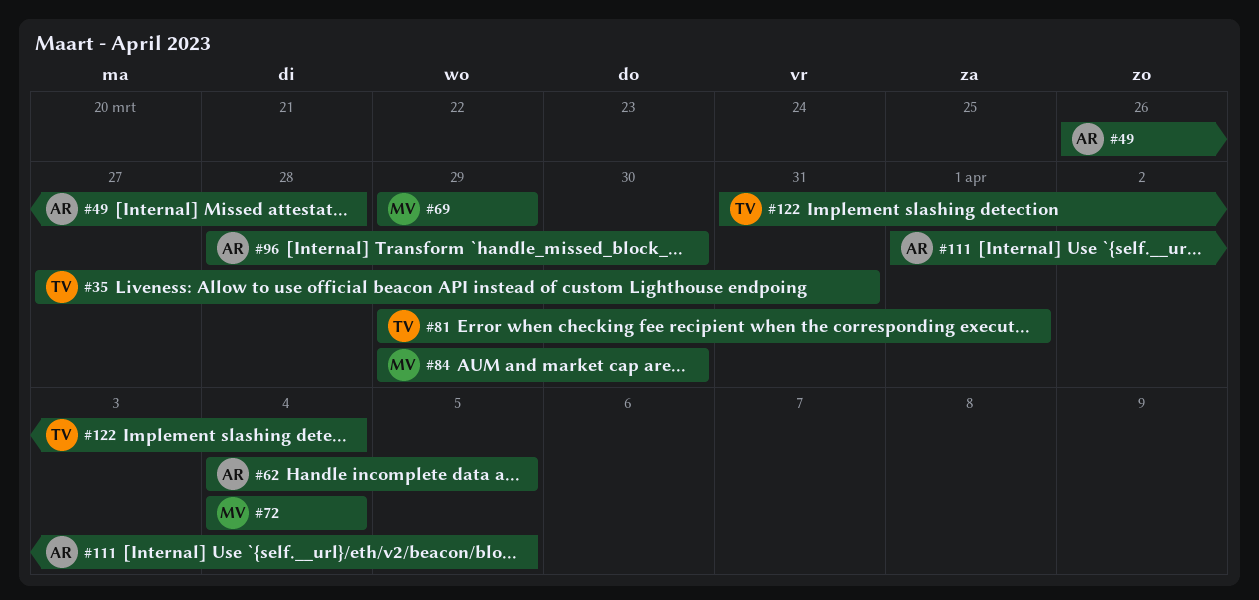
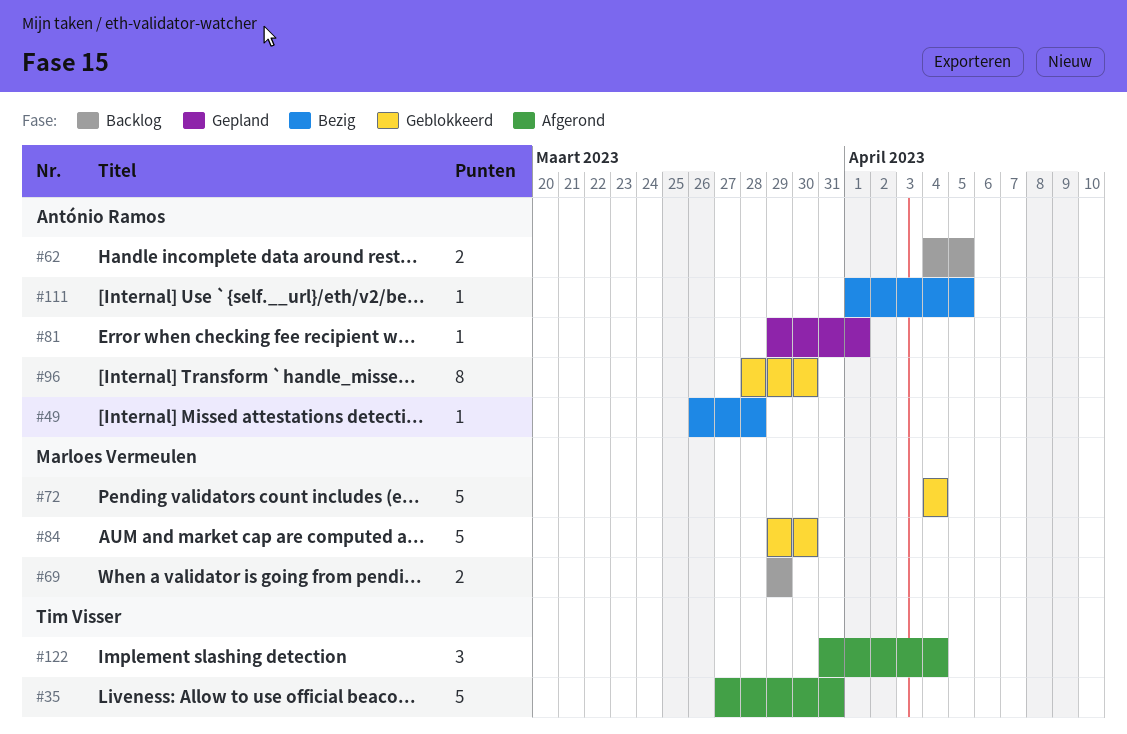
#81, owner: Tim Visser -> António Ramos

